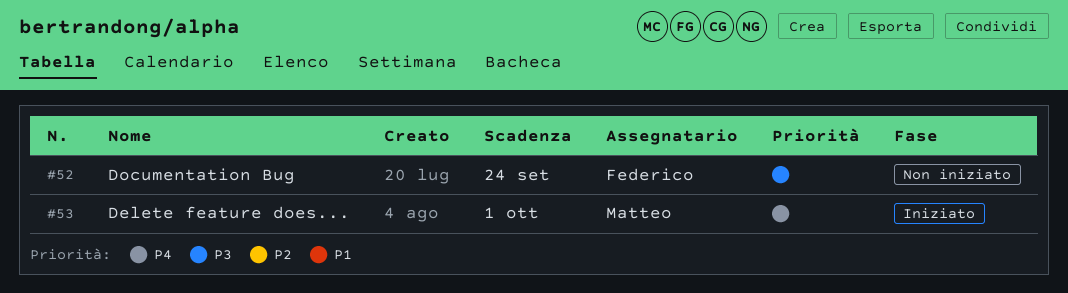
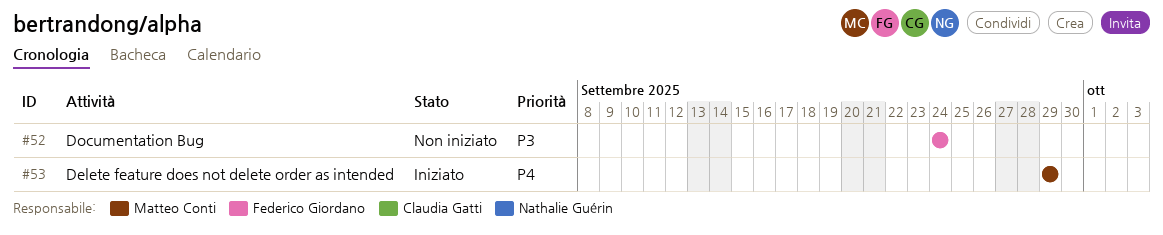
#53, due: Oct 1 -> Sep 29

